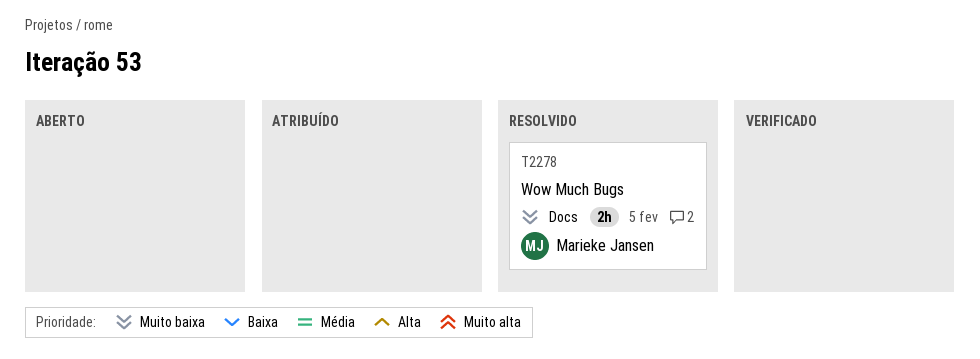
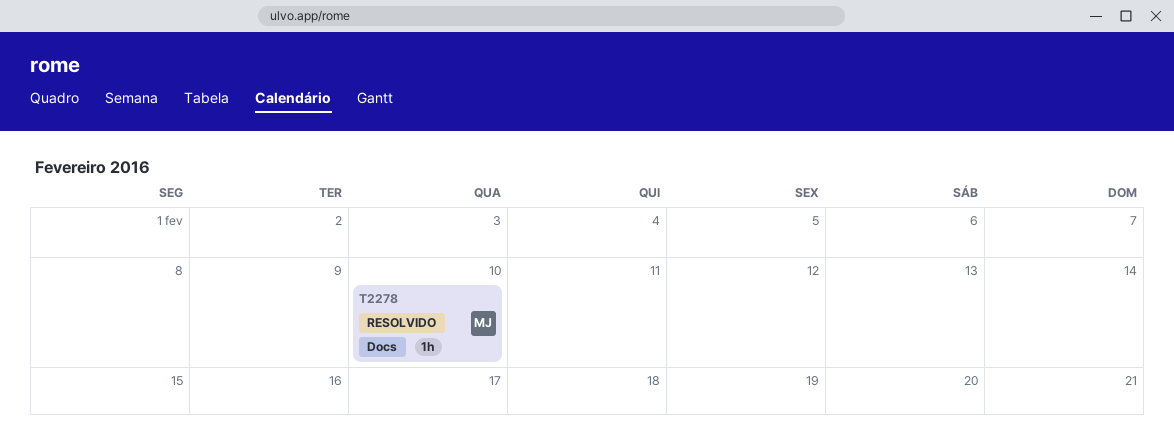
T2278, estimate: 2h -> 1h
T2278, due: Feb 5 -> Feb 10

